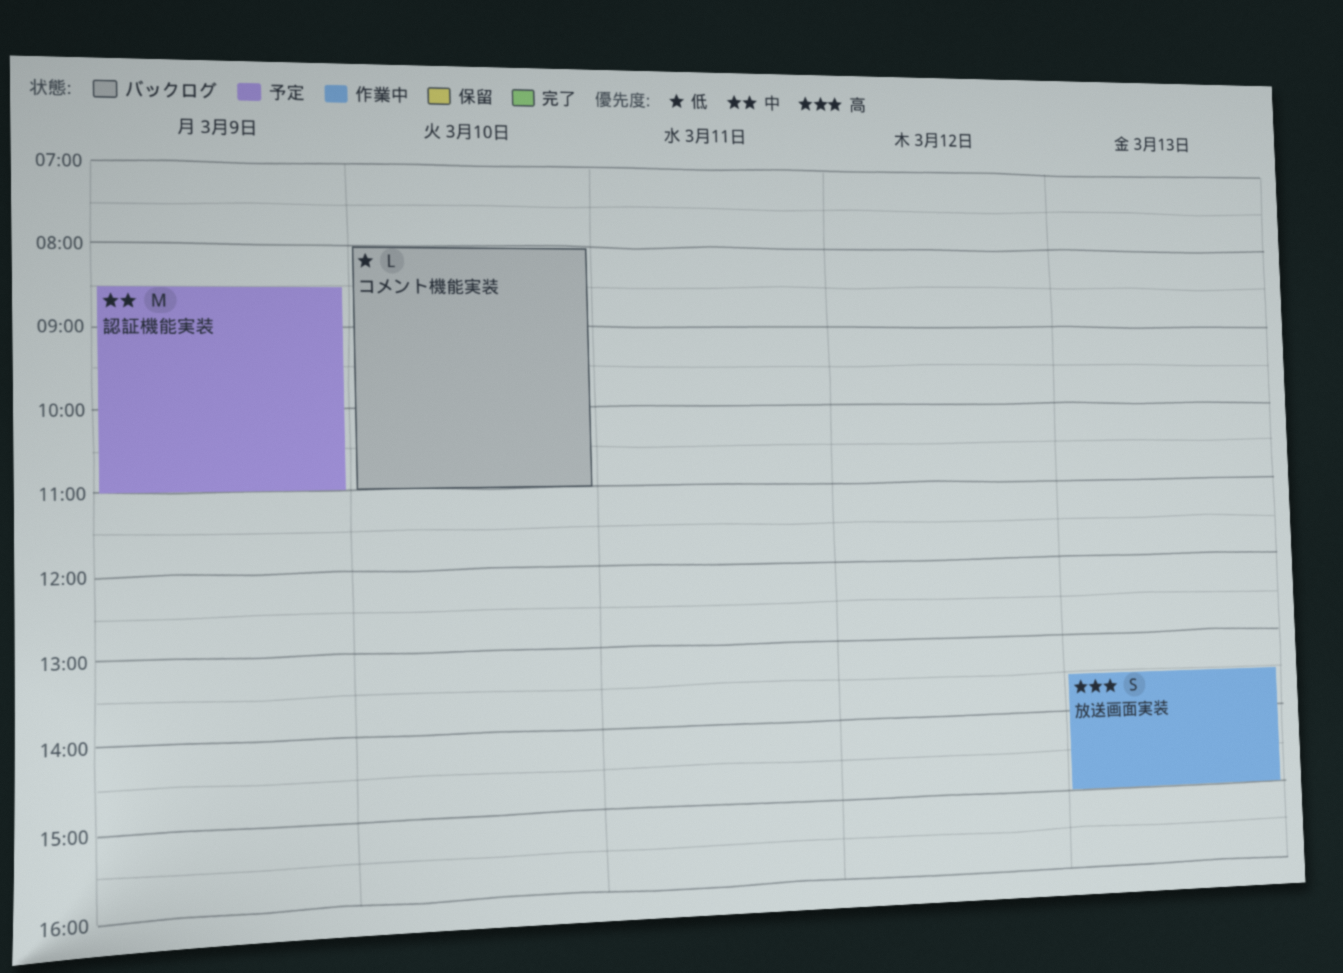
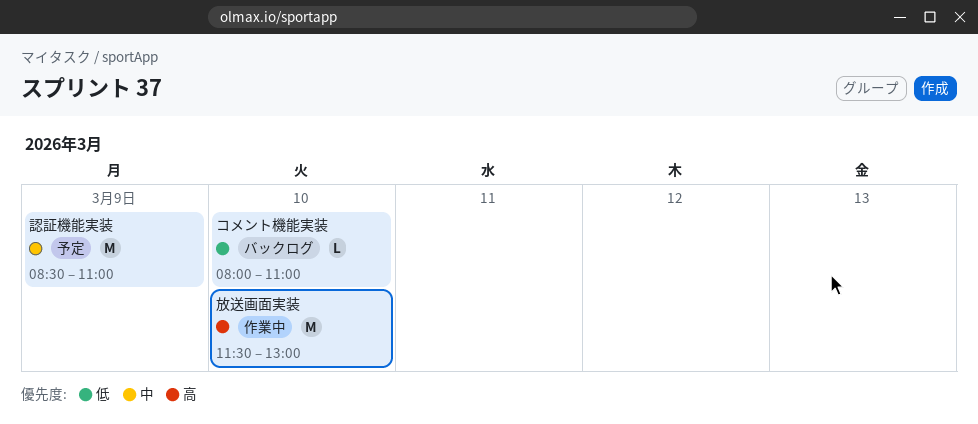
放送画面実装, estimate: S -> M
放送画面実装, day: Mar 13 -> Mar 10
放送画面実装, begins: 13:30 -> 11:30
放送画面実装, ends: 15:00 -> 13:00

